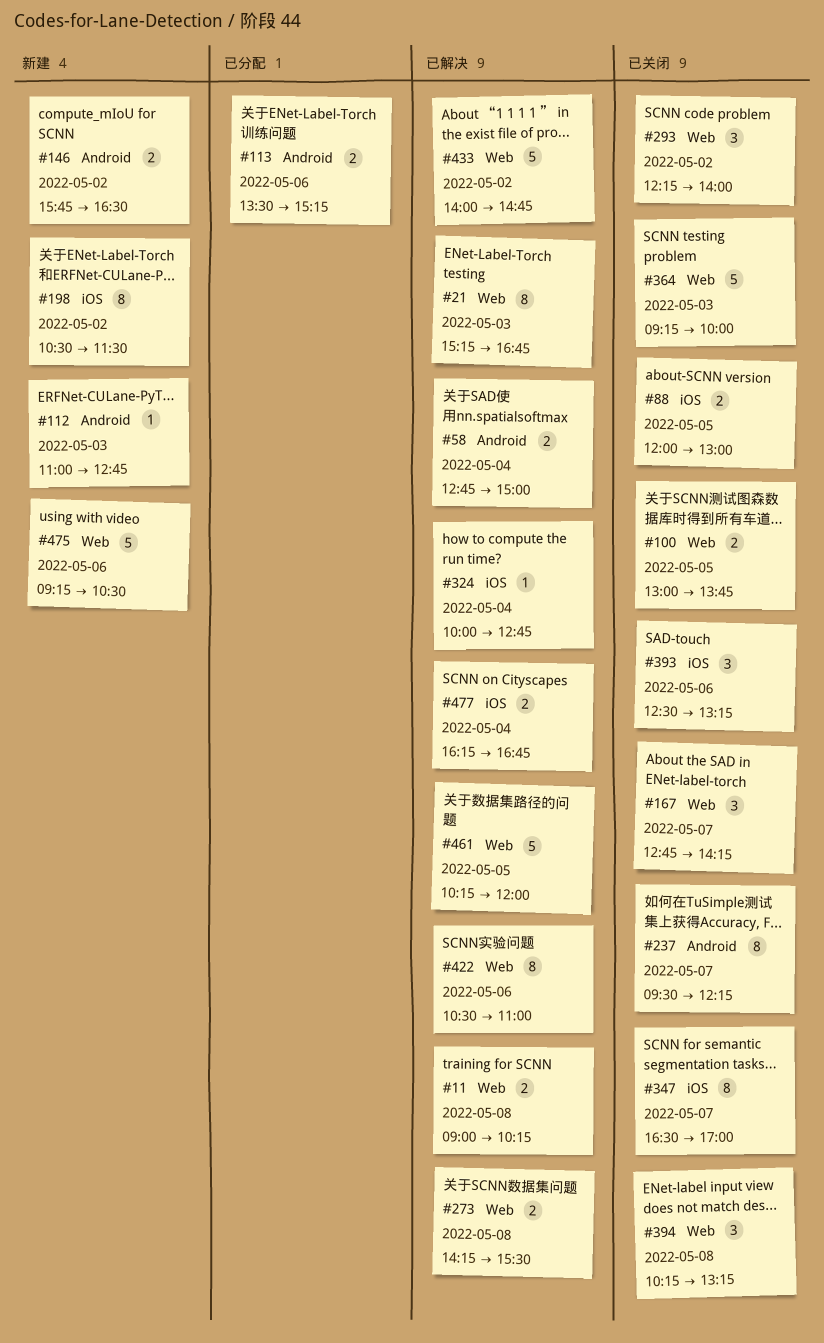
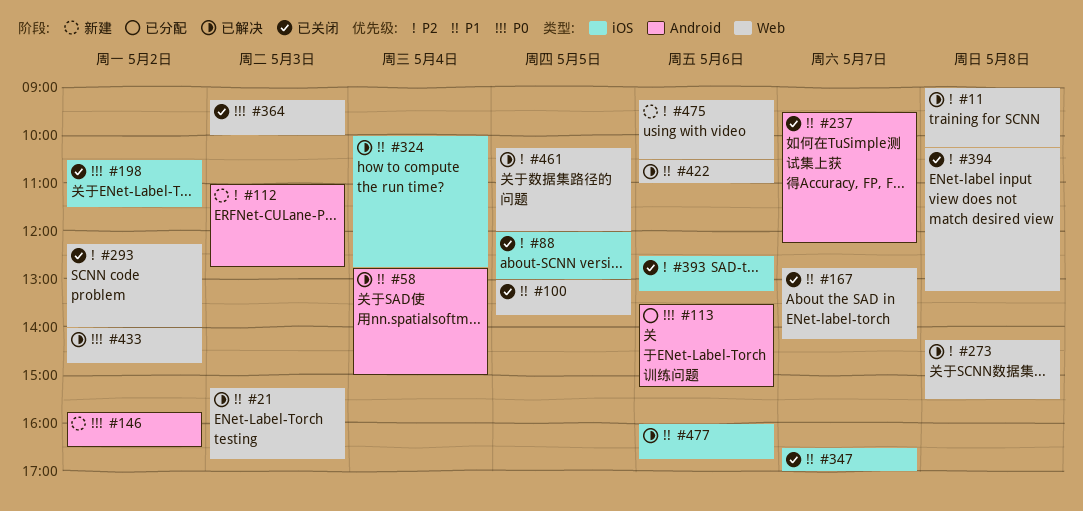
#198, status: 新建 -> 已关闭
#477, day: May 4 -> May 6
#477, begins: 16:15 -> 16:00

